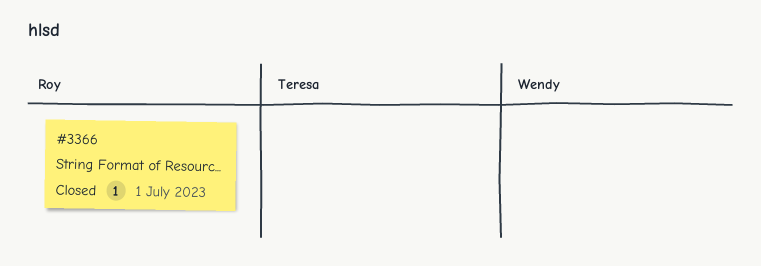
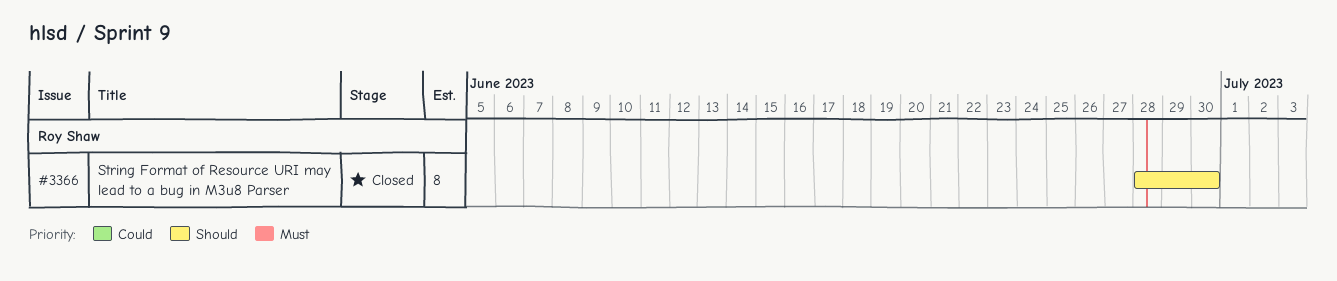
#3366, estimate: 1 -> 8
#3366, due: Jul 1 -> Jun 30

